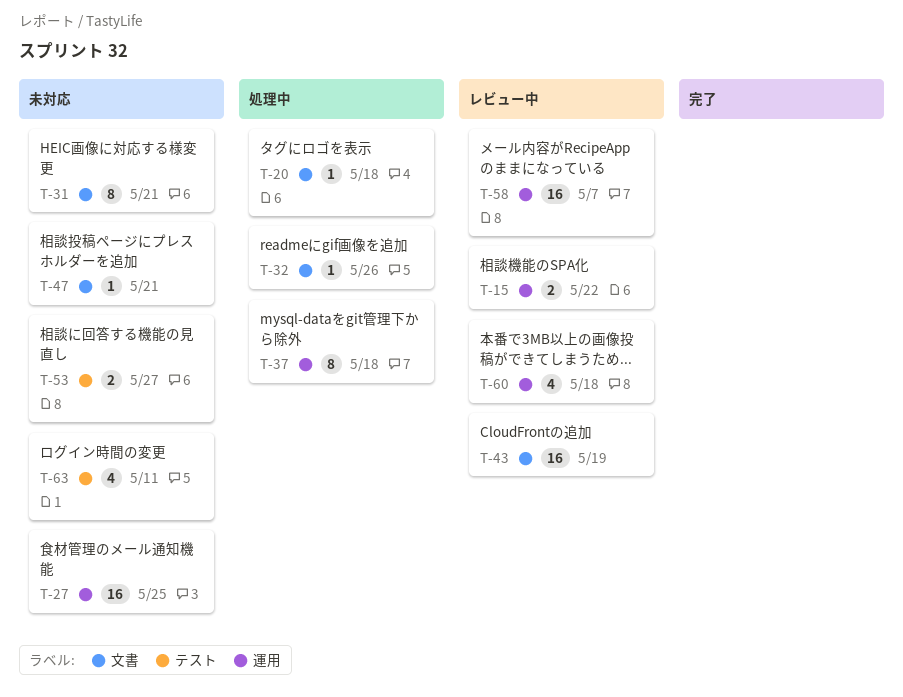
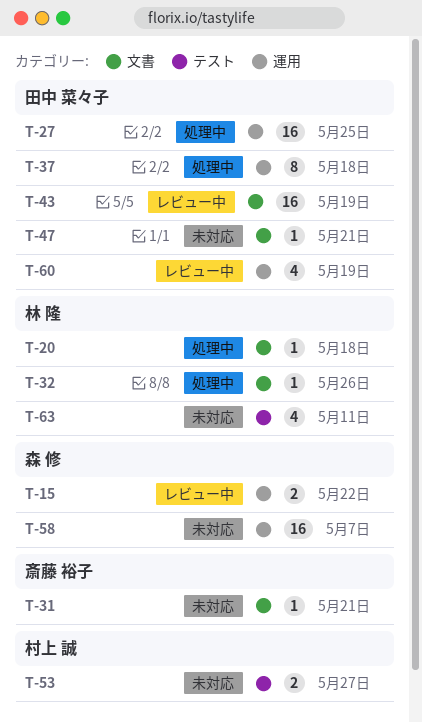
T-27, status: 未対応 -> 処理中
T-31, estimate: 8 -> 1
T-58, status: レビュー中 -> 未対応
T-60, due: May 18 -> May 19

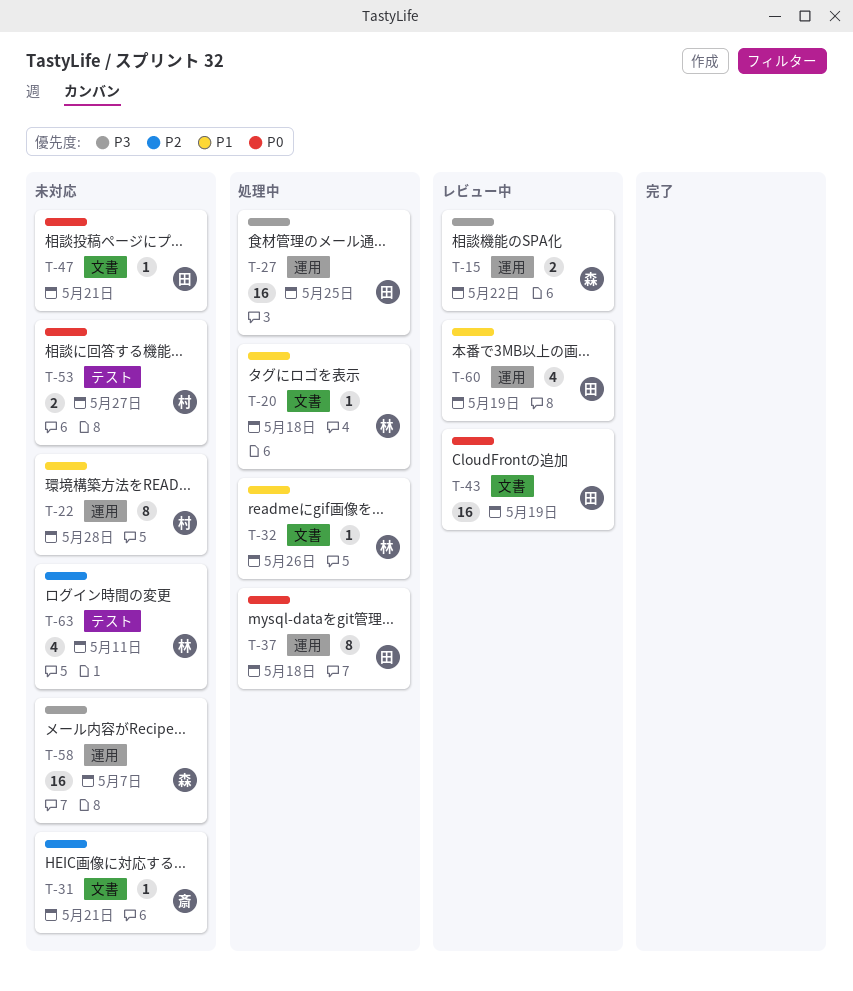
T-22: none -> present

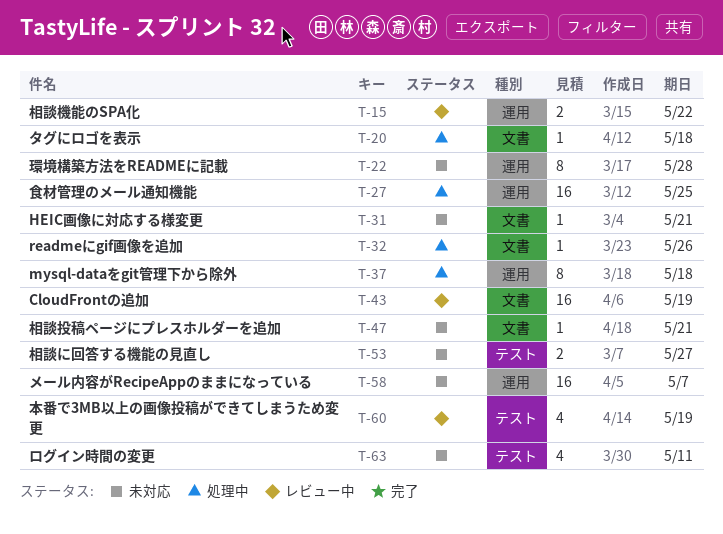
T-60, label: 運用 -> テスト

